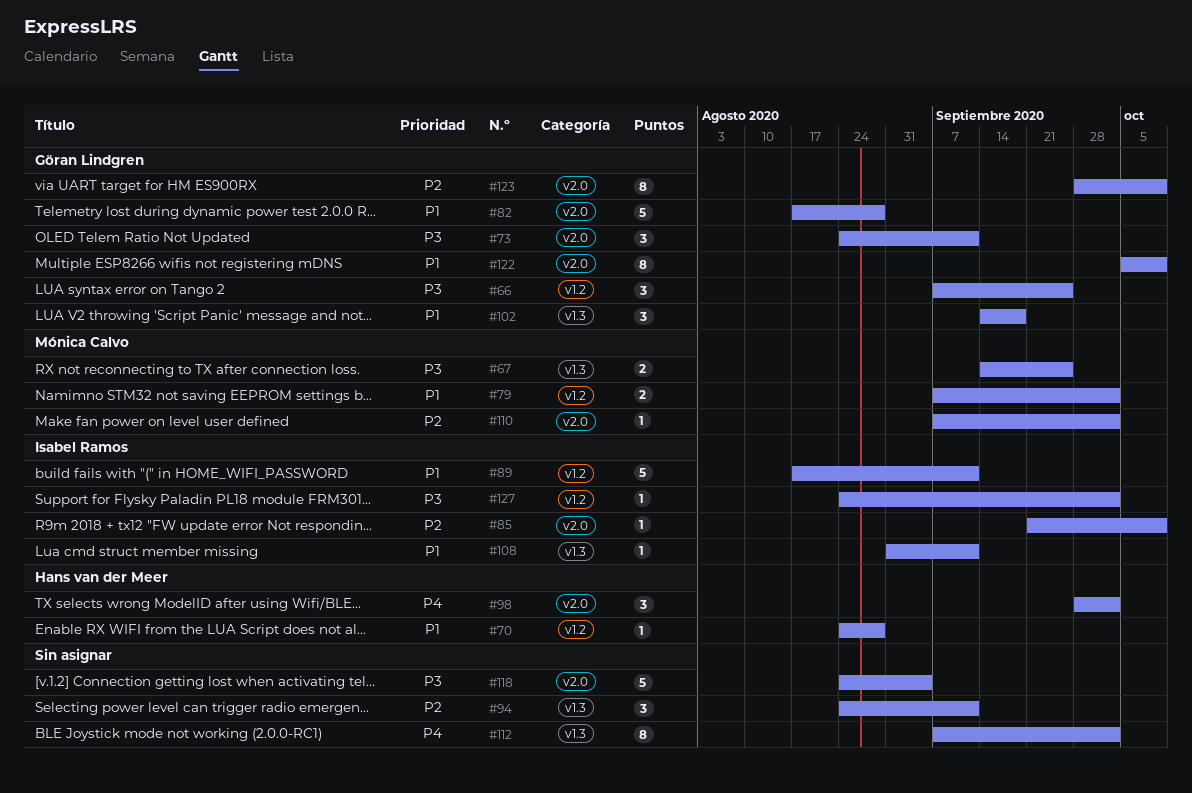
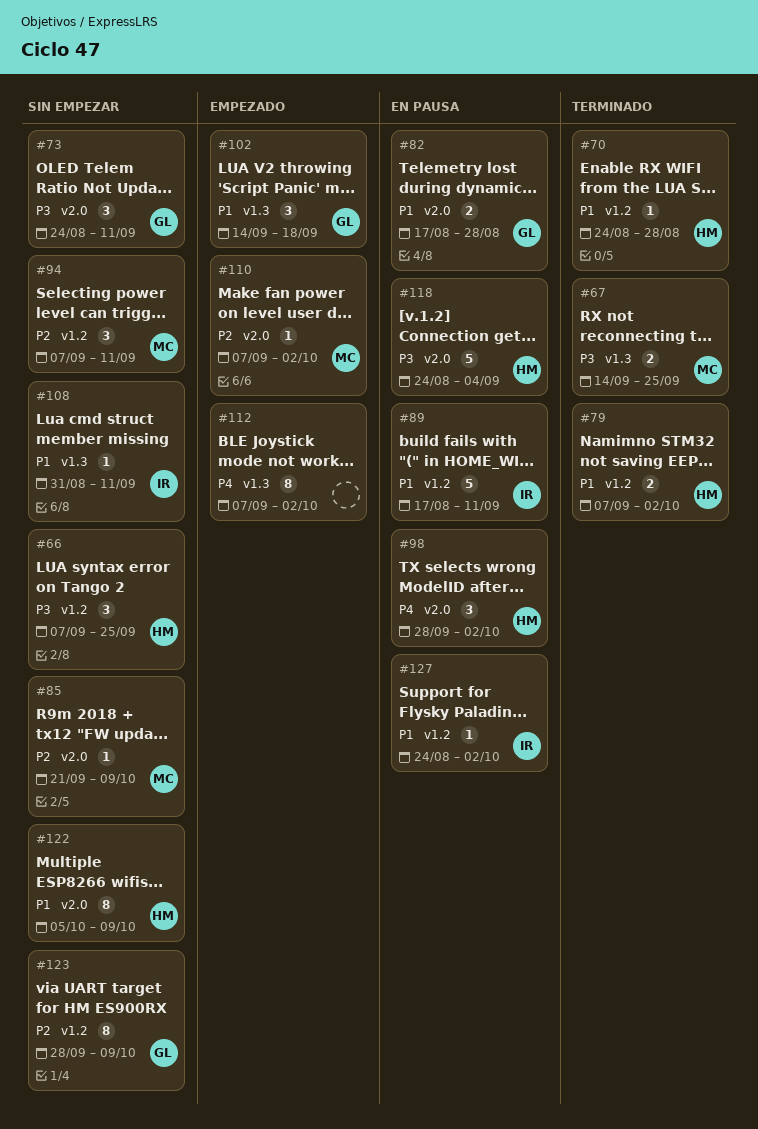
#66, owner: Göran Lindgren -> Hans van der Meer
#79, owner: Mónica Calvo -> Hans van der Meer
#82, estimate: 5 -> 2
#85, owner: Isabel Ramos -> Mónica Calvo
#94, owner: none -> Mónica Calvo
#94, label: v1.3 -> v1.2
#94, start: Aug 24 -> Sep 7
#118, owner: none -> Hans van der Meer
#122, owner: Göran Lindgren -> Hans van der Meer
#123, label: v2.0 -> v1.2
#127, priority: P3 -> P1

